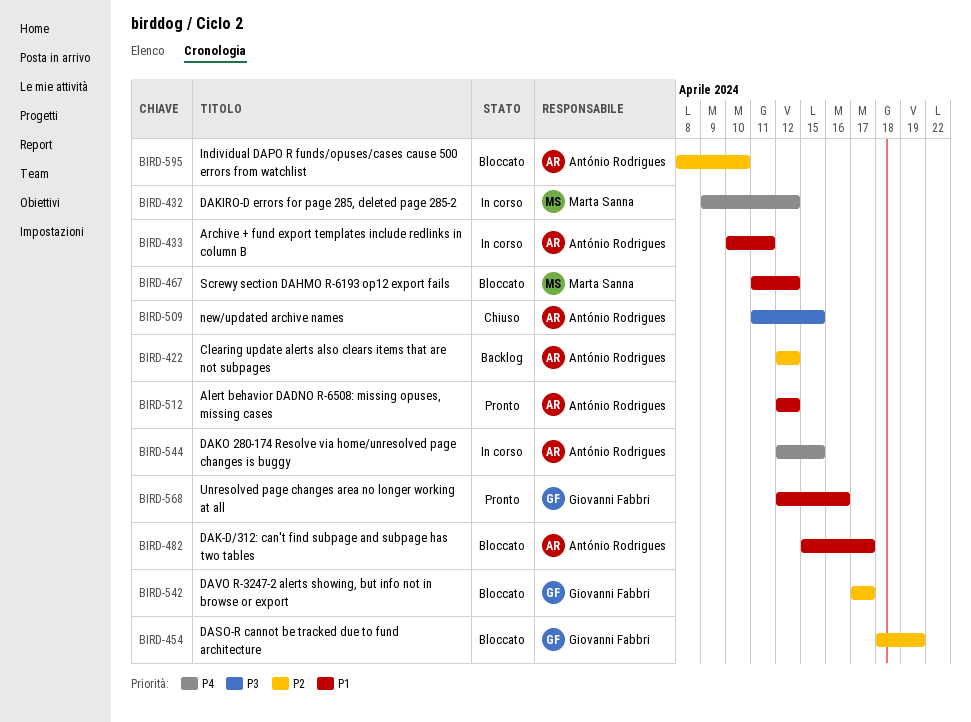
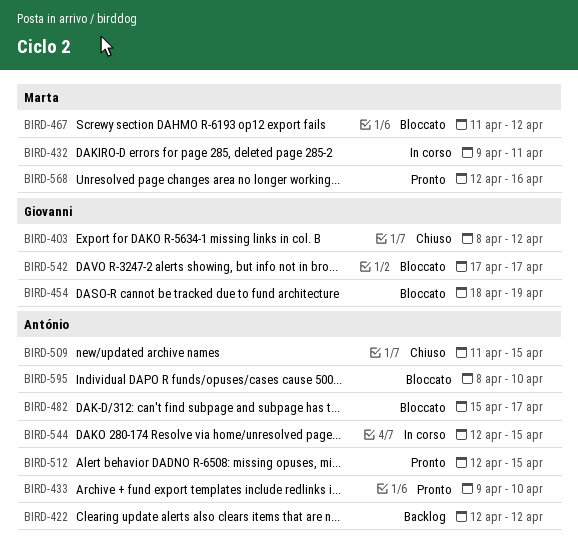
BIRD-403: none -> present
BIRD-432, due: Apr 12 -> Apr 11
BIRD-433, status: In corso -> Pronto
BIRD-433, start: Apr 10 -> Apr 9
BIRD-433, due: Apr 11 -> Apr 10
BIRD-512, due: Apr 12 -> Apr 15
BIRD-568, owner: Giovanni Fabbri -> Marta Sanna

